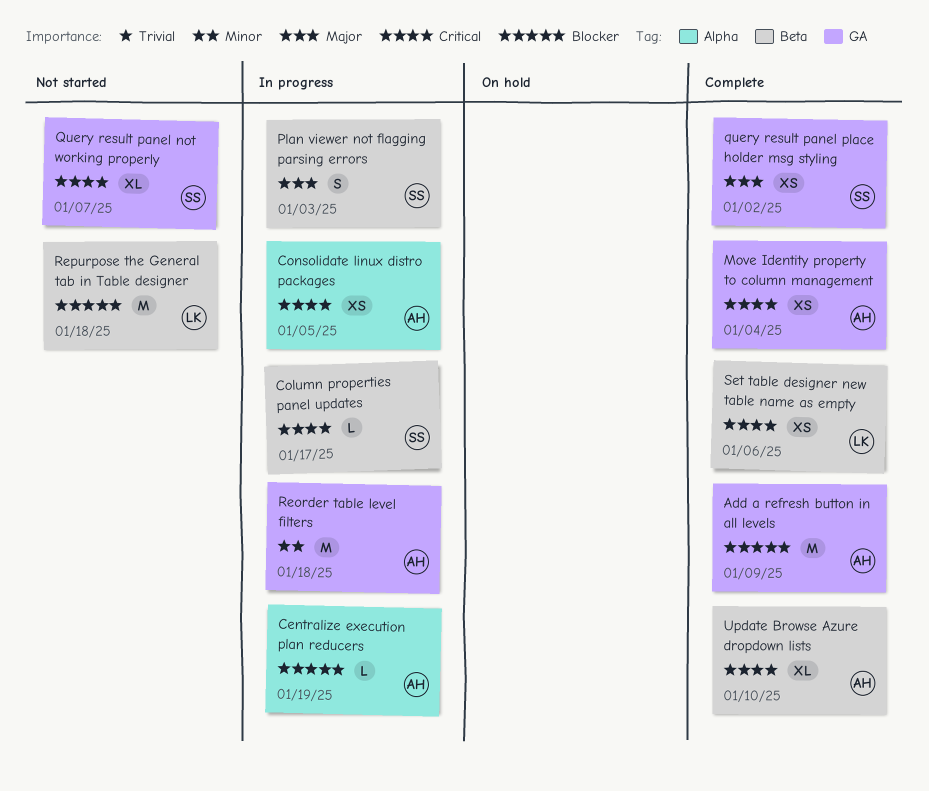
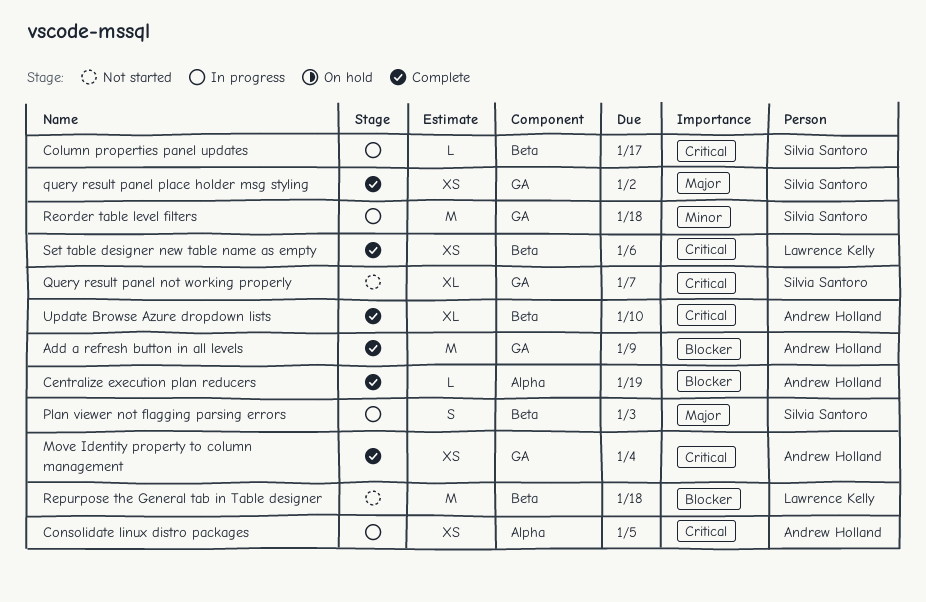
Centralize execution plan reducers, status: In progress -> Complete
Reorder table level filters, owner: Andrew Holland -> Silvia Santoro

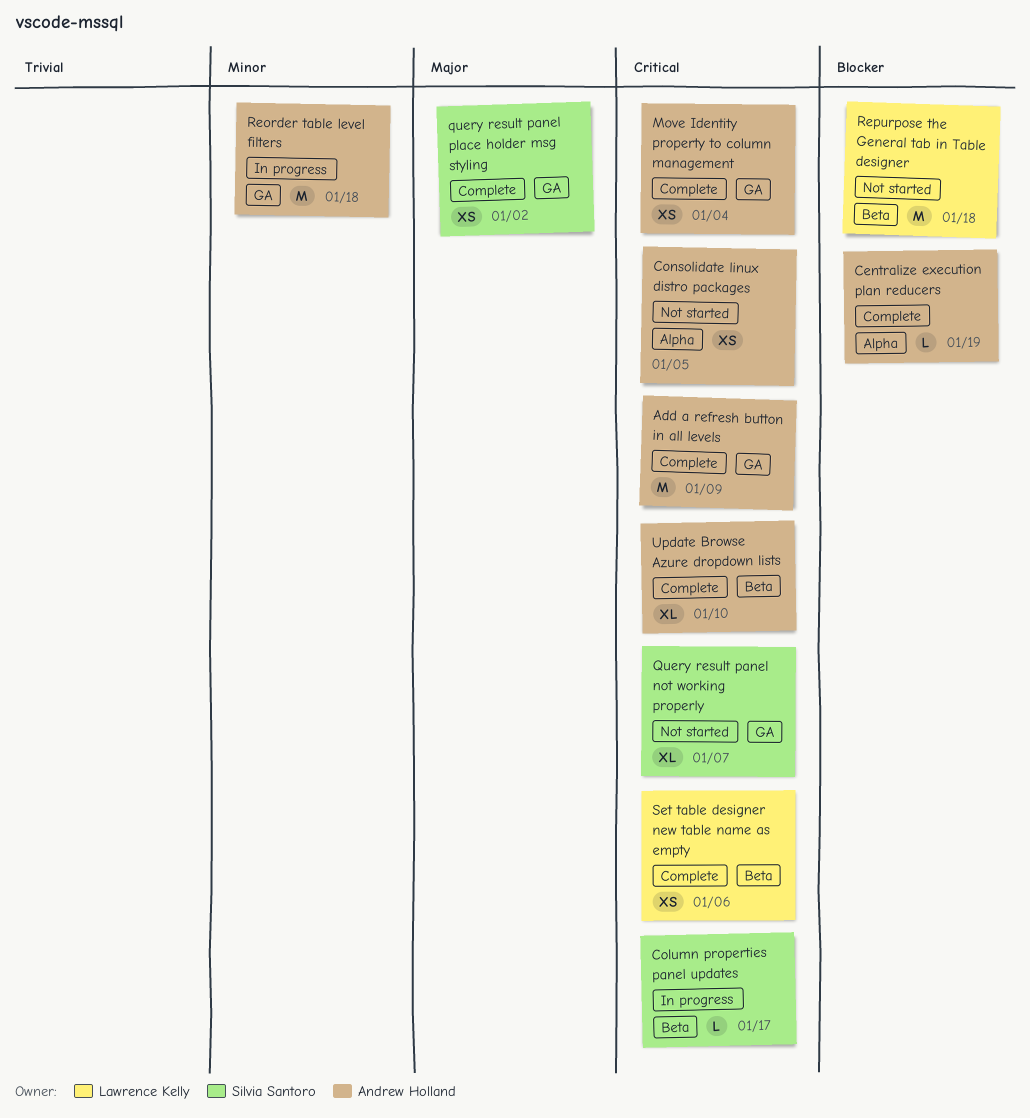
Add a refresh button in all levels, priority: Blocker -> Critical
Consolidate linux distro packages, status: In progress -> Not started
Plan viewer not flagging parsing errors: present -> none
Reorder table level filters, owner: Silvia Santoro -> Andrew Holland

